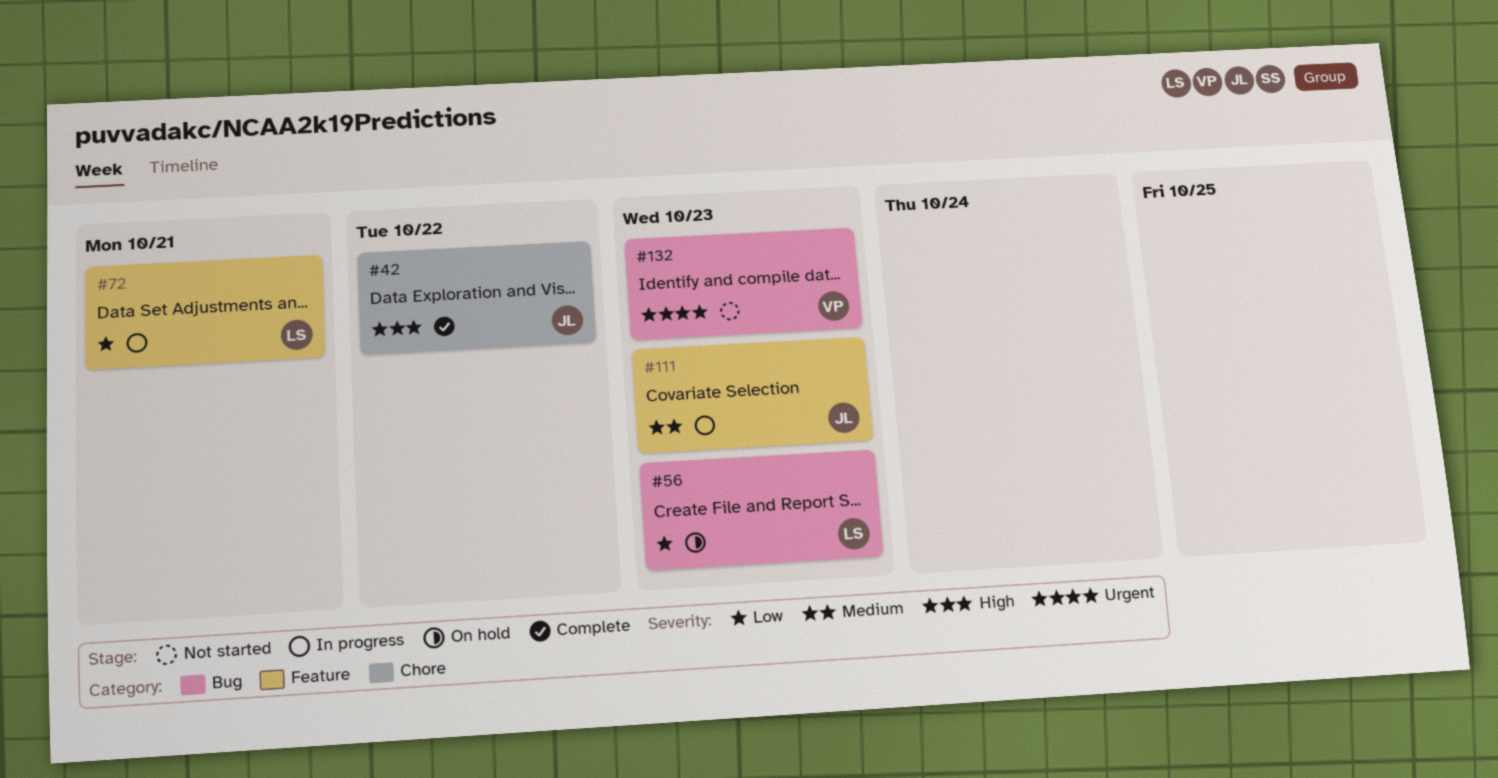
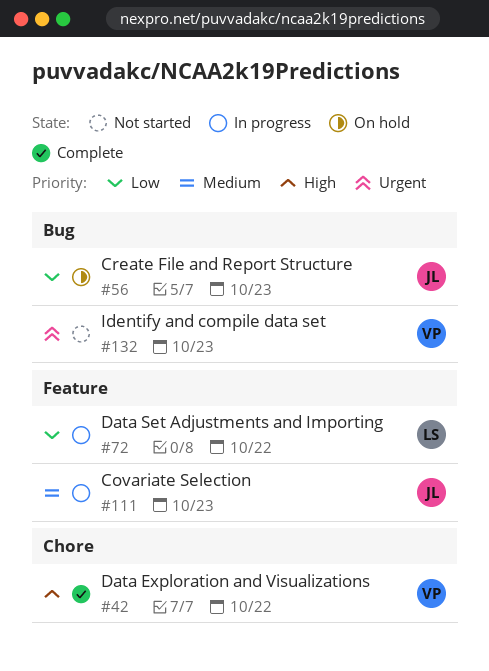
#42, owner: JL -> VP
#56, owner: LS -> JL
#72, due: Oct 21 -> Oct 22

